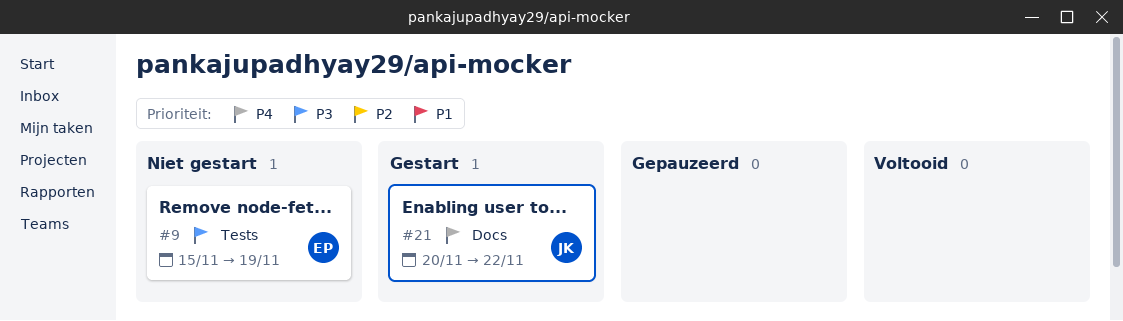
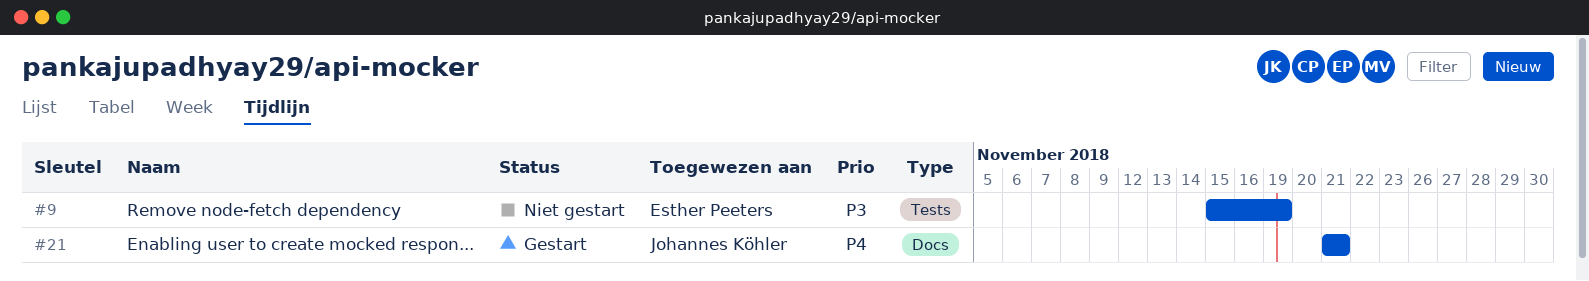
#21, start: Nov 20 -> Nov 21
#21, due: Nov 22 -> Nov 21

